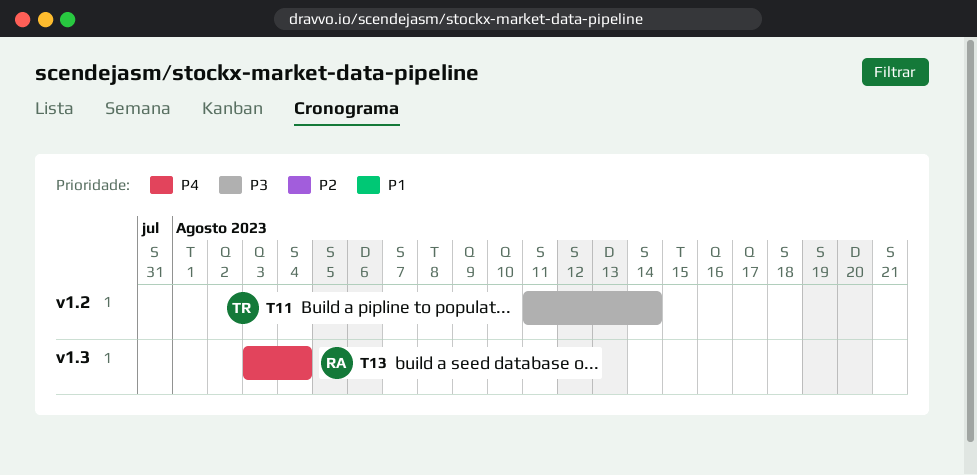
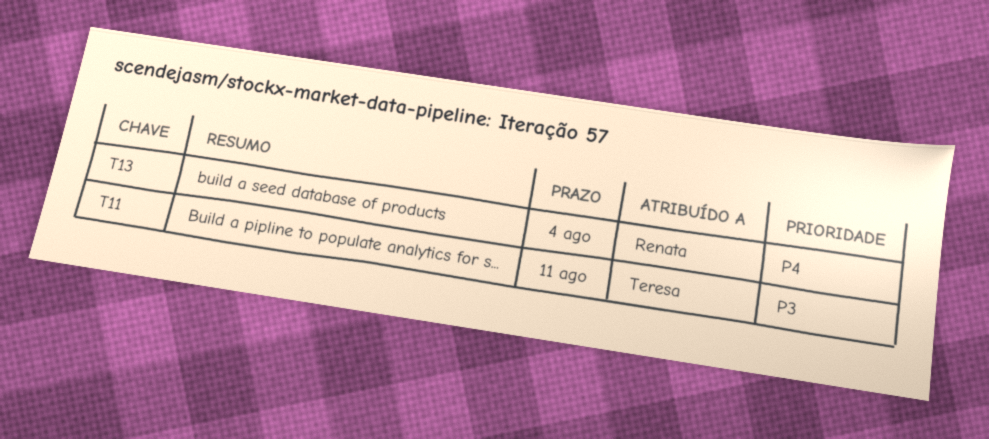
T11, due: Aug 14 -> Aug 11

